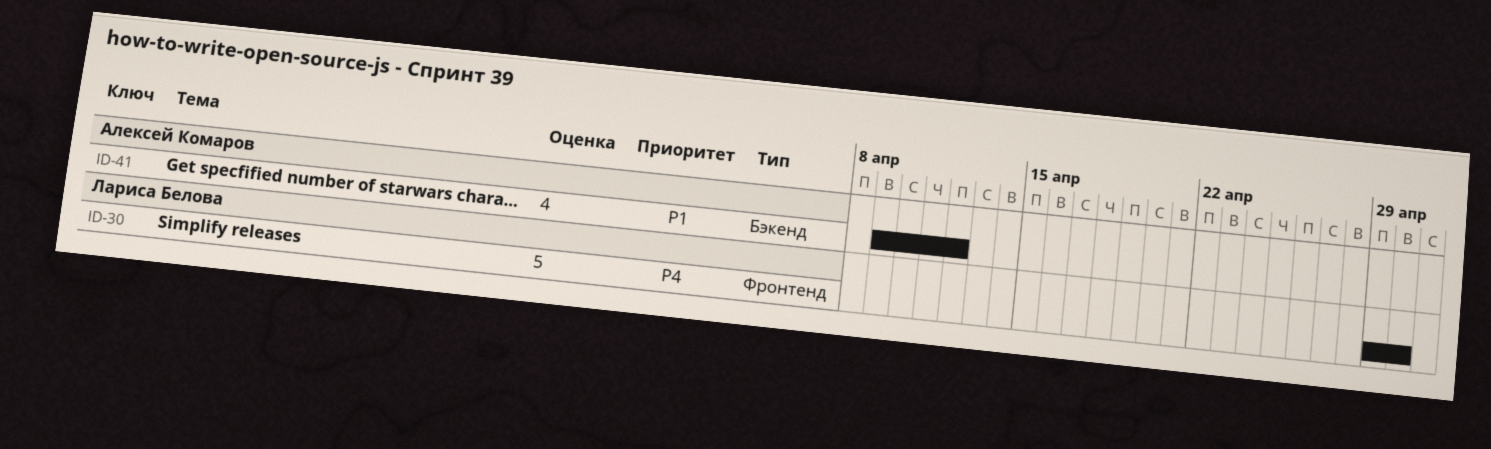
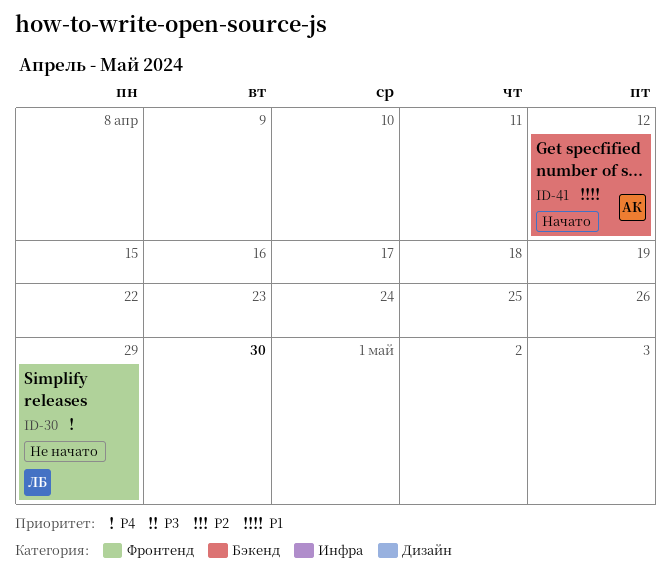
ID-30, due: Apr 30 -> Apr 29

